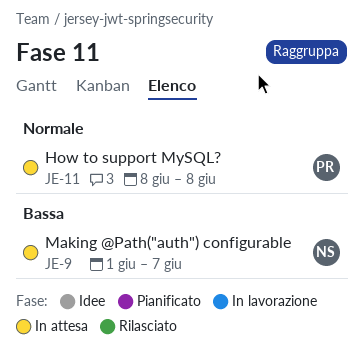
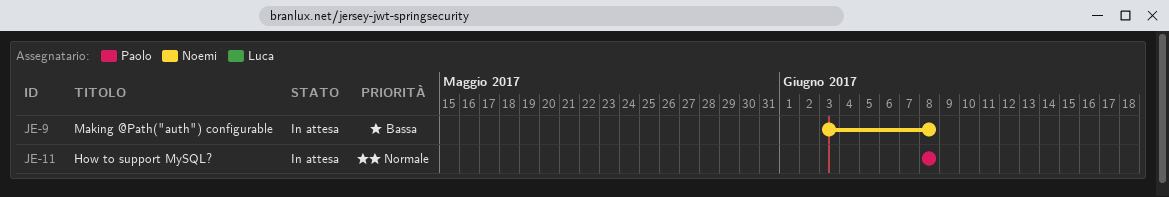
JE-9, start: Jun 1 -> Jun 3
JE-9, due: Jun 7 -> Jun 8

